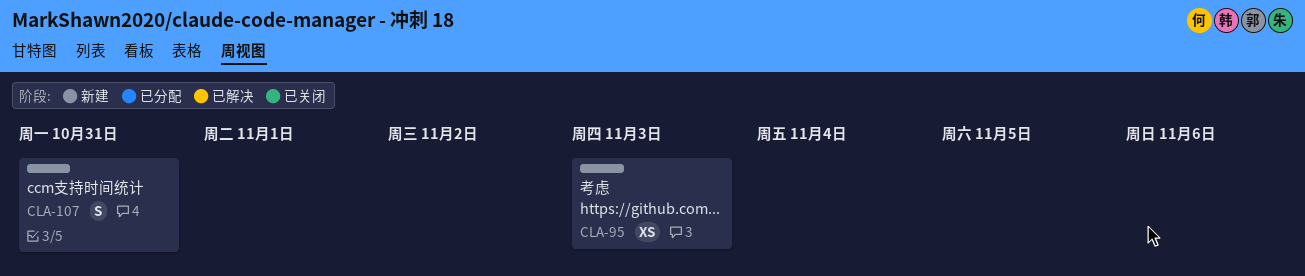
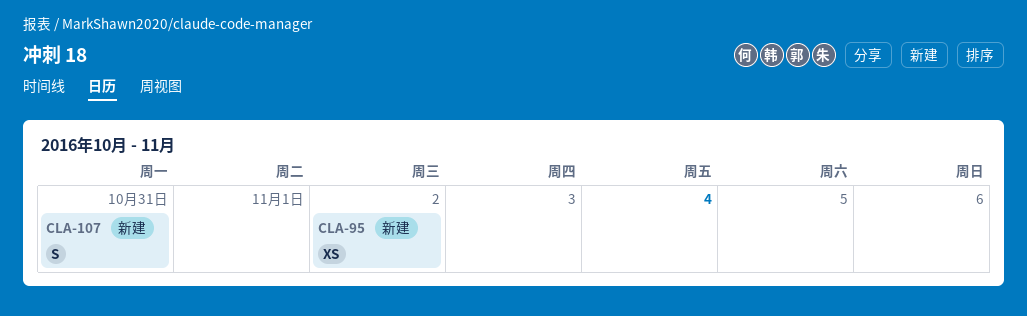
CLA-95, due: Nov 3 -> Nov 2

